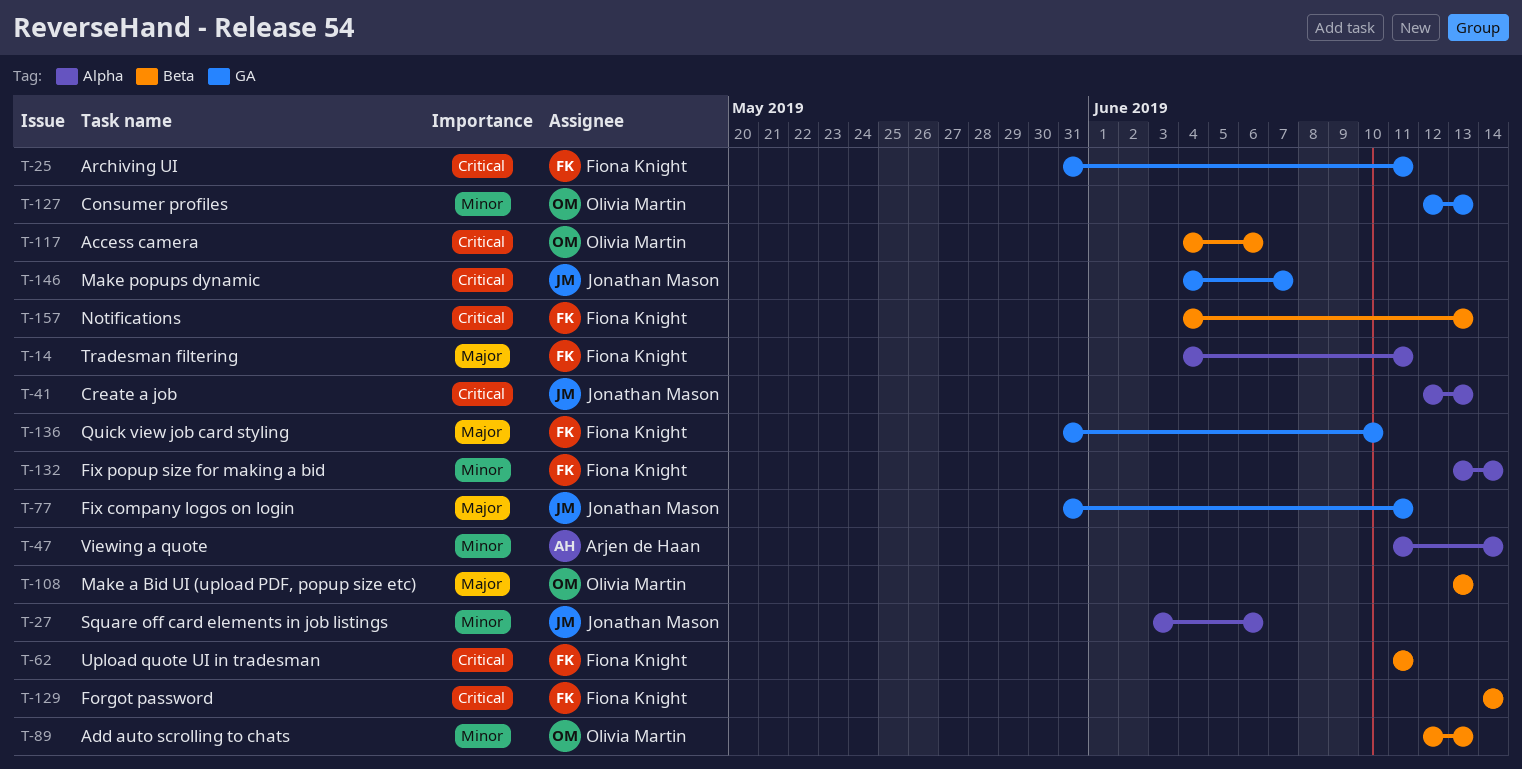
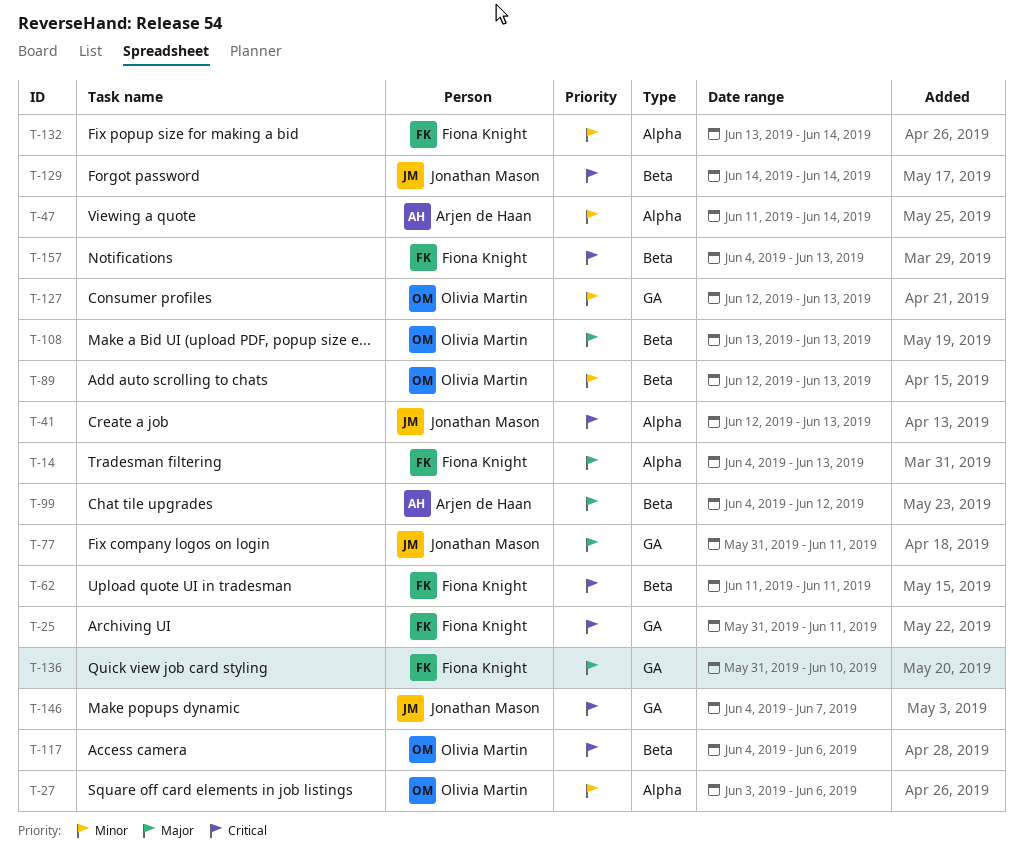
T-14, due: Jun 11 -> Jun 13
T-27, owner: Jonathan Mason -> Olivia Martin
T-99: none -> present
T-129, owner: Fiona Knight -> Jonathan Mason

